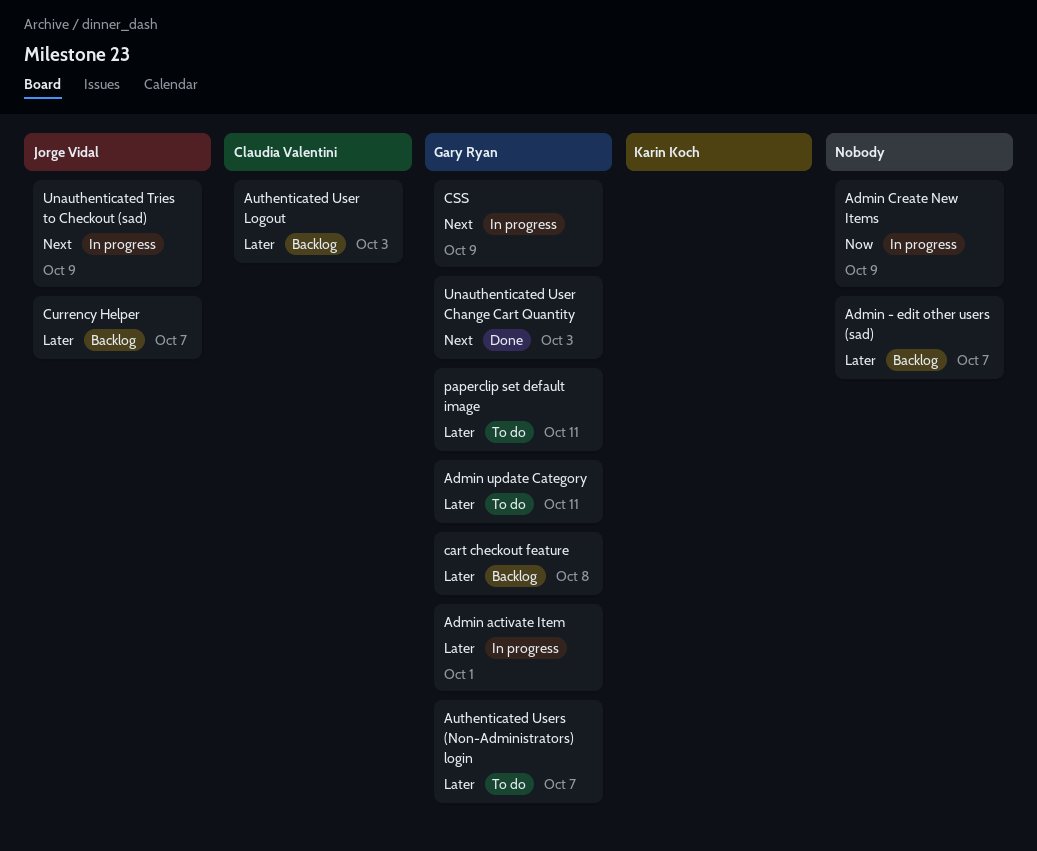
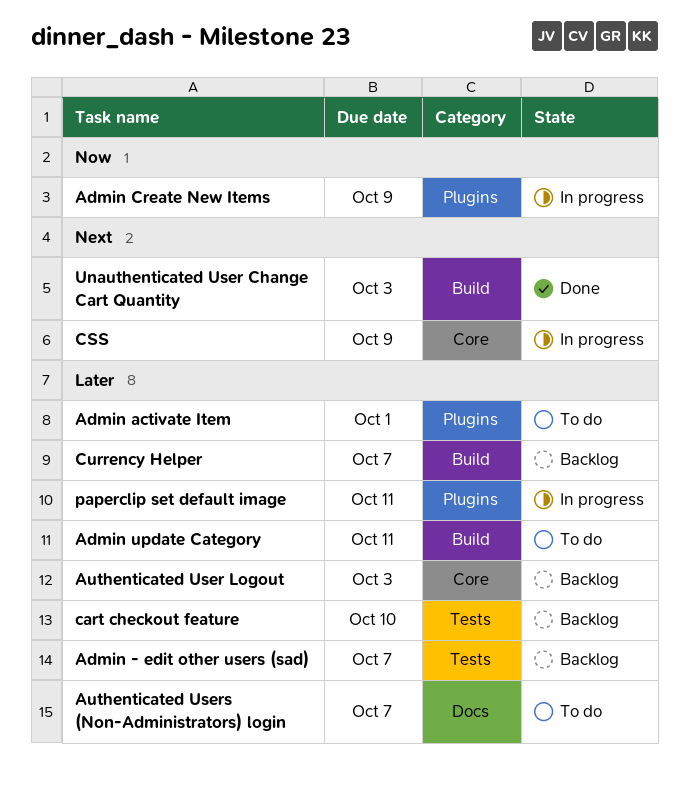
Admin activate Item, status: In progress -> To do
cart checkout feature, due: Oct 8 -> Oct 10
paperclip set default image, status: To do -> In progress
Unauthenticated Tries to Checkout (sad): present -> none

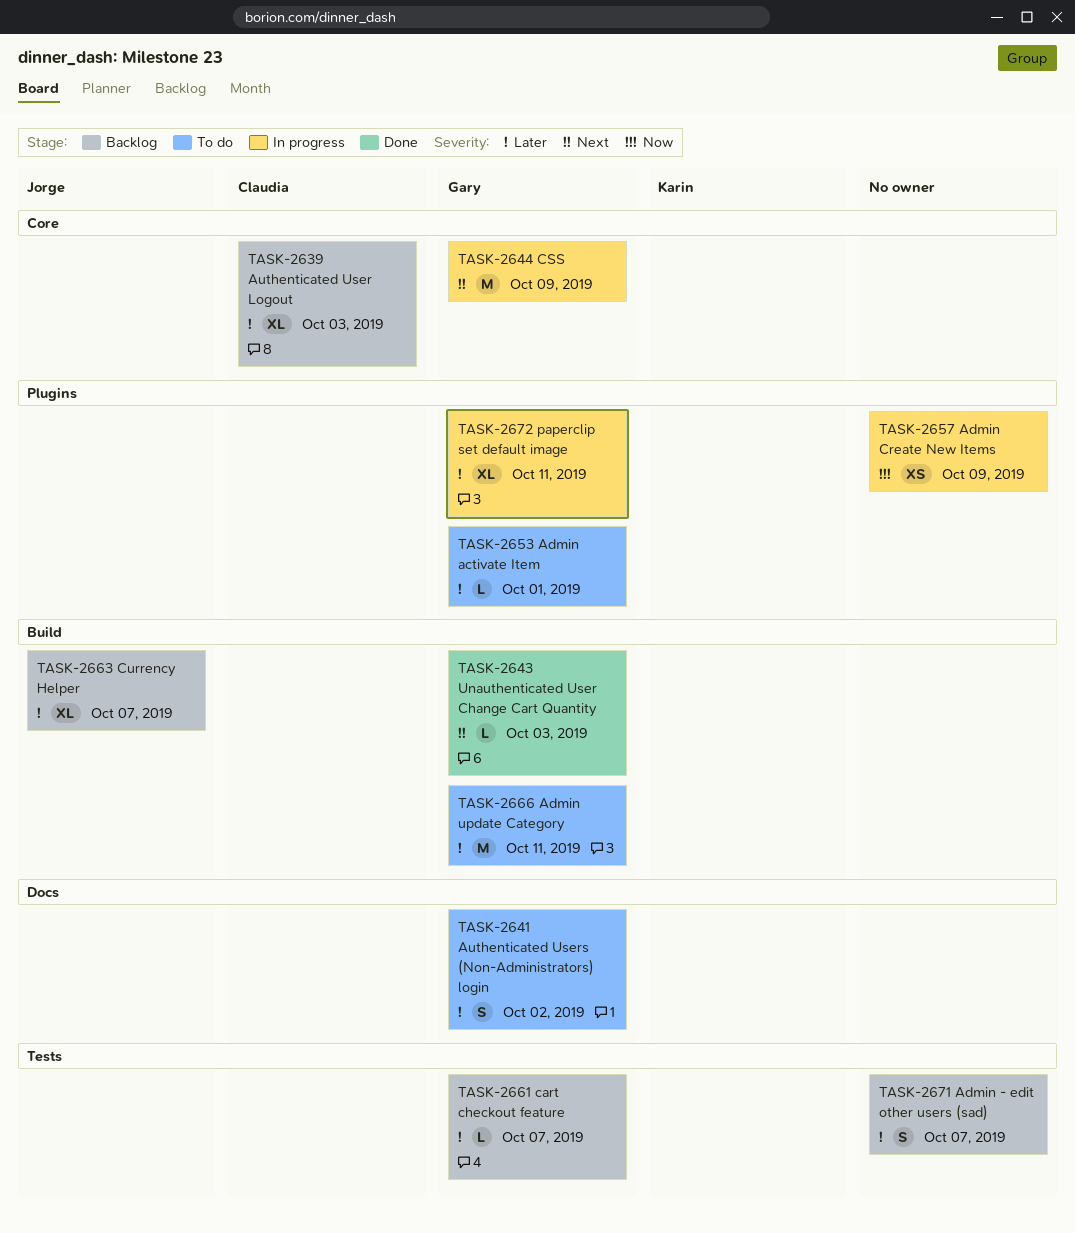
Authenticated Users (Non-Administrators) login, due: Oct 7 -> Oct 2
cart checkout feature, due: Oct 10 -> Oct 7

